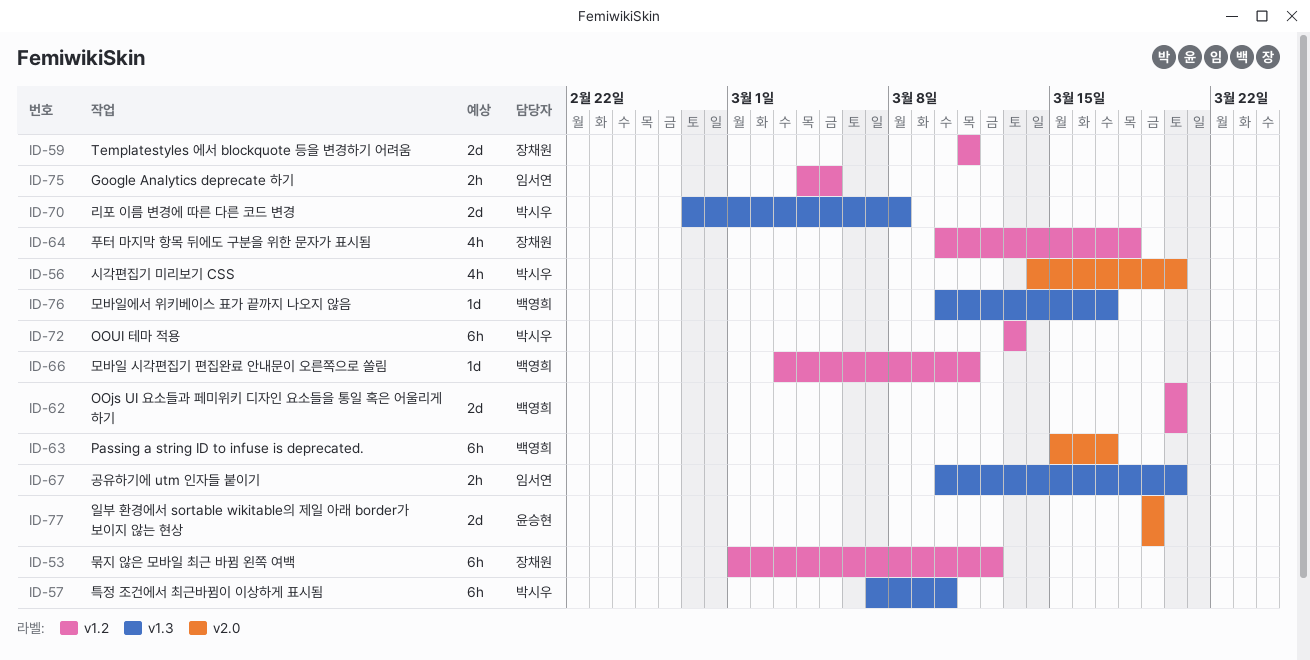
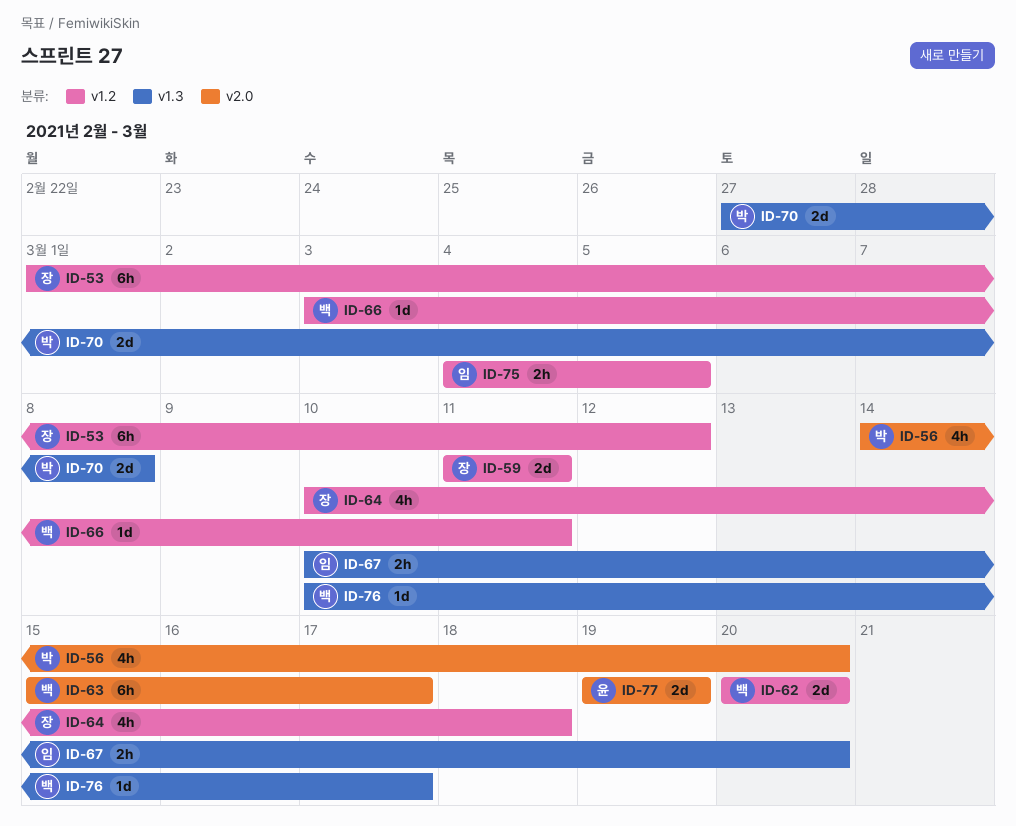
ID-57: present -> none
ID-72: present -> none

